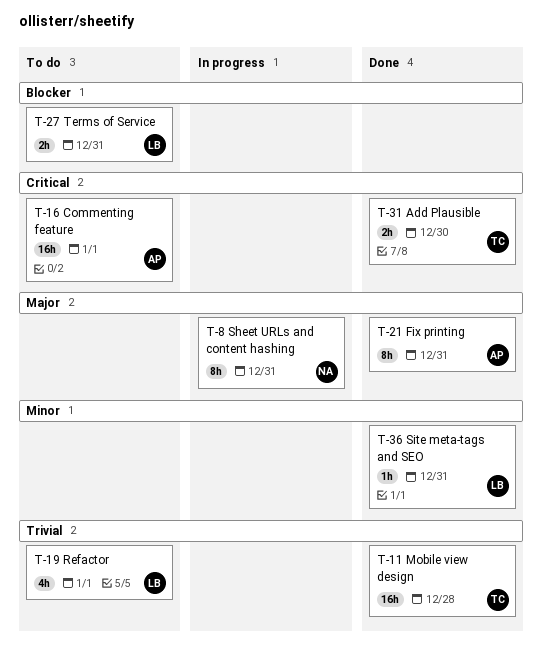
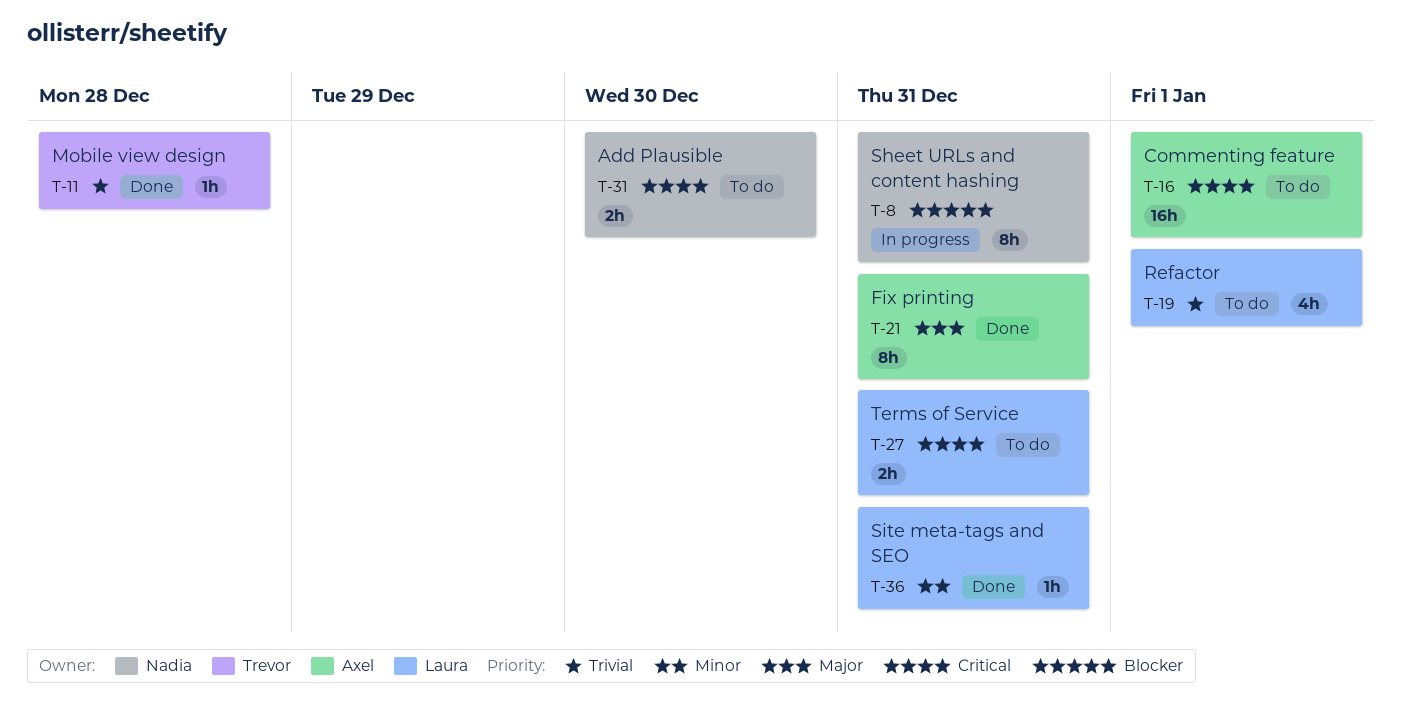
T-8, priority: Major -> Blocker
T-11, estimate: 16h -> 1h
T-27, priority: Blocker -> Critical
T-31, status: Done -> To do
T-31, owner: Trevor -> Nadia

